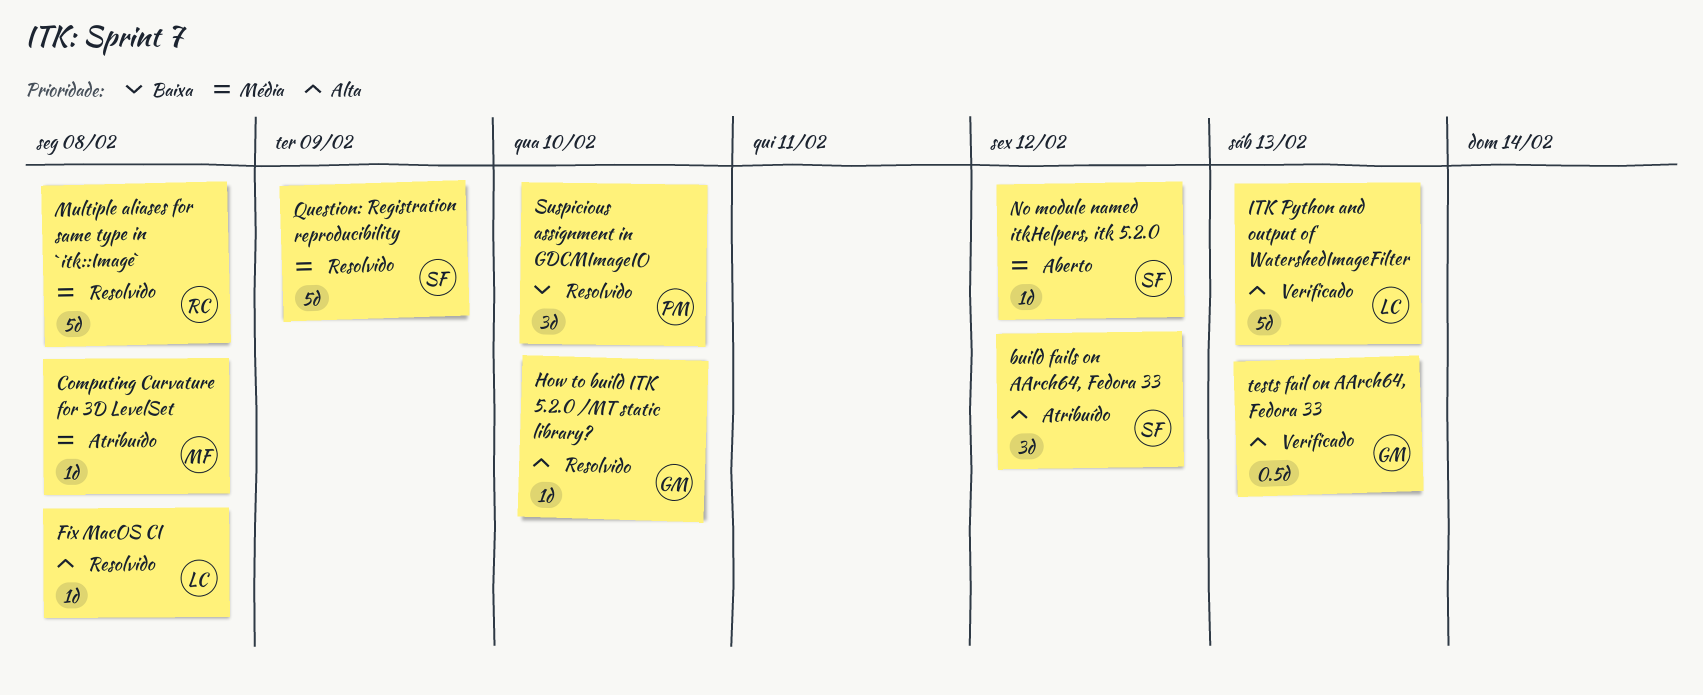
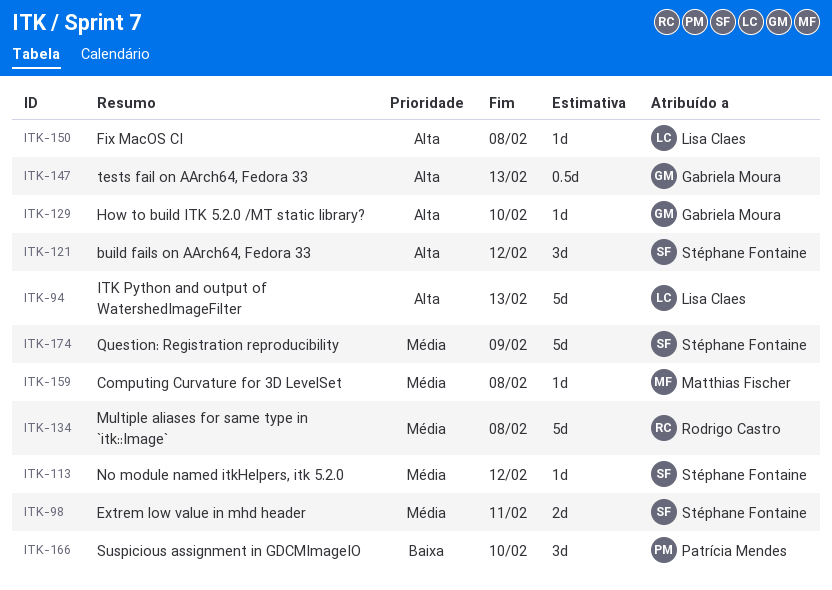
Extrem low value in mhd header: none -> present

